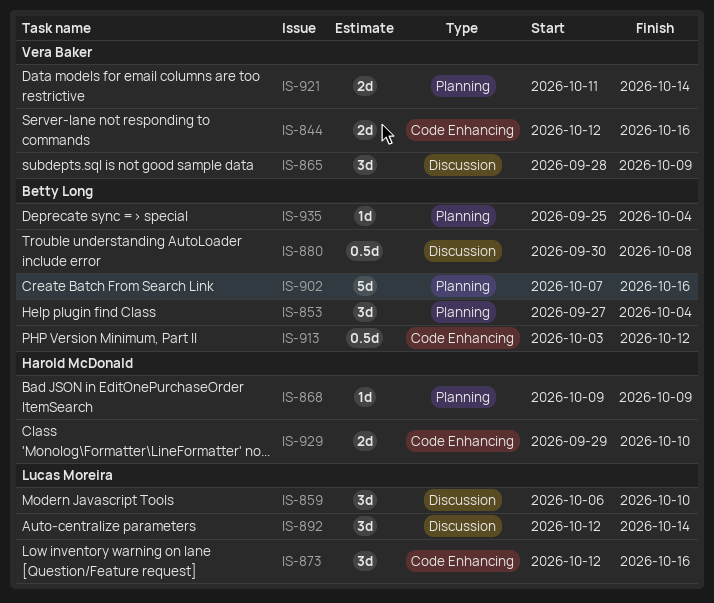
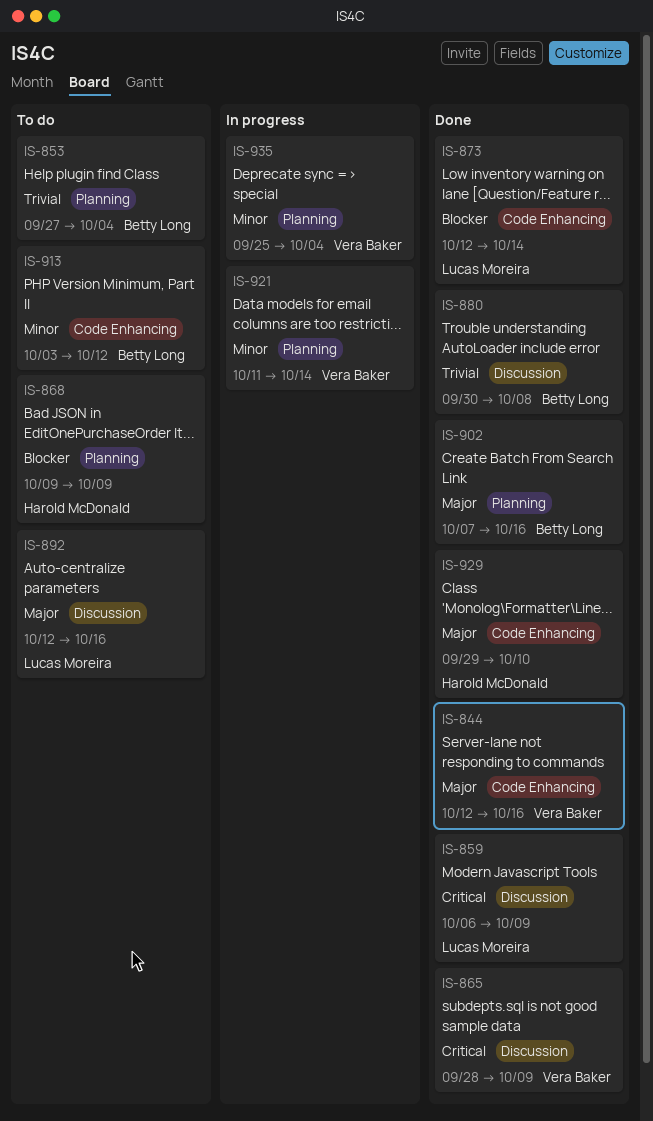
IS-859, due: Oct 10 -> Oct 9
IS-873, due: Oct 16 -> Oct 14
IS-892, due: Oct 14 -> Oct 16
IS-935, owner: Betty Long -> Vera Baker

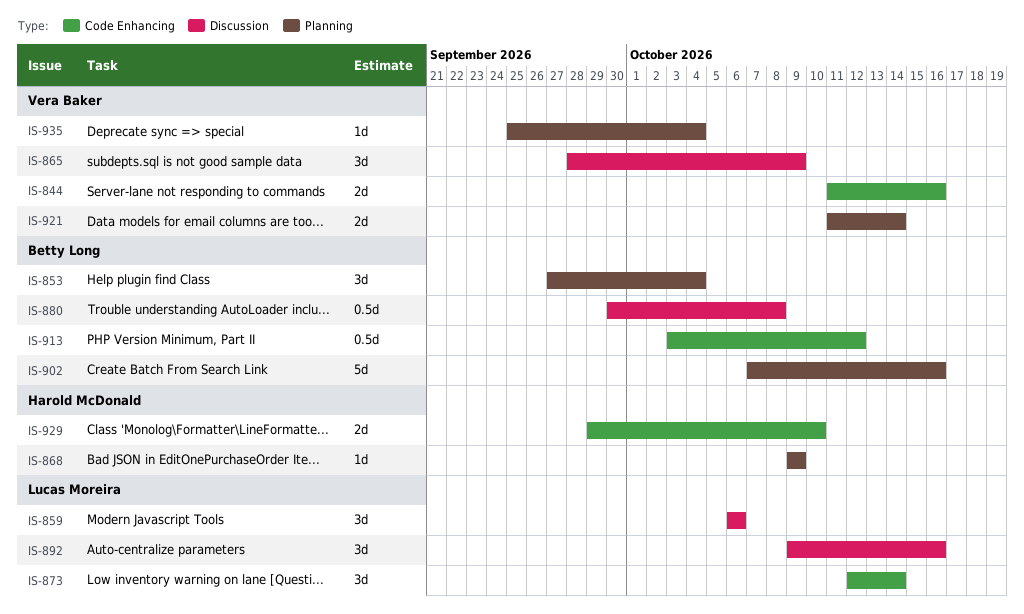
IS-844, start: Oct 12 -> Oct 11
IS-859, due: Oct 9 -> Oct 6
IS-892, start: Oct 12 -> Oct 9

